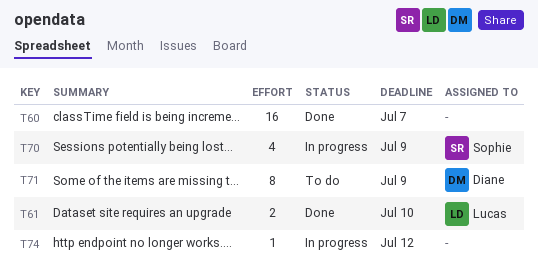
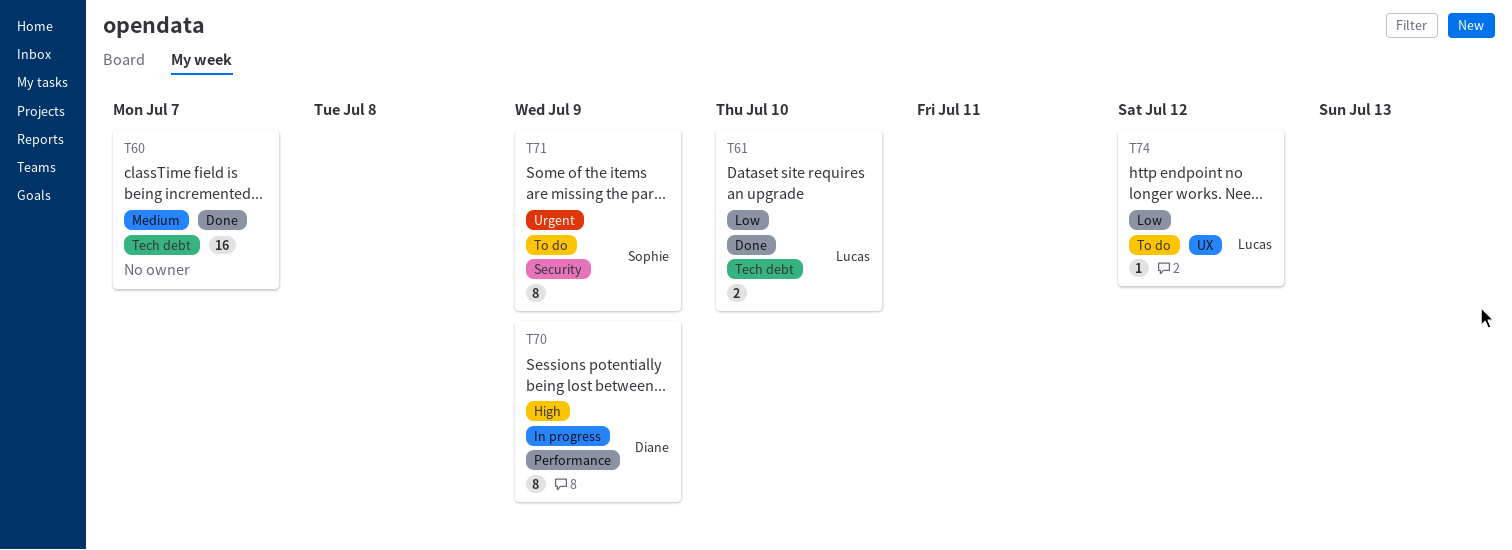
T70, owner: Sophie -> Diane
T70, estimate: 4 -> 8
T71, owner: Diane -> Sophie
T74, status: In progress -> To do
T74, owner: none -> Lucas

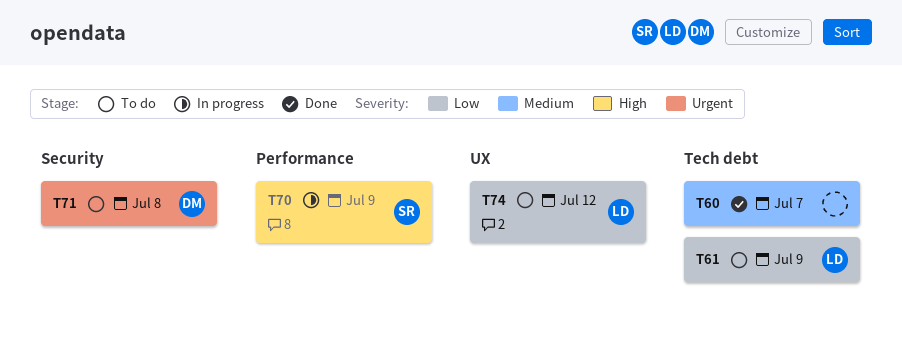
T61, status: Done -> To do
T61, due: Jul 10 -> Jul 9
T70, owner: Diane -> Sophie
T71, owner: Sophie -> Diane
T71, due: Jul 9 -> Jul 8

